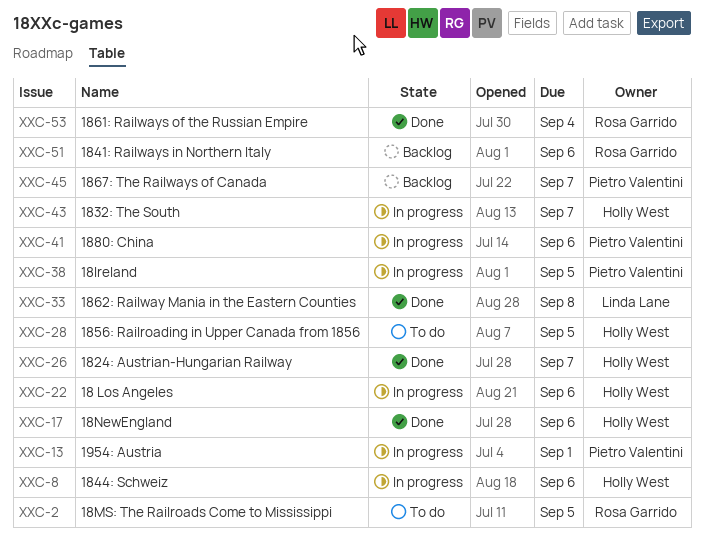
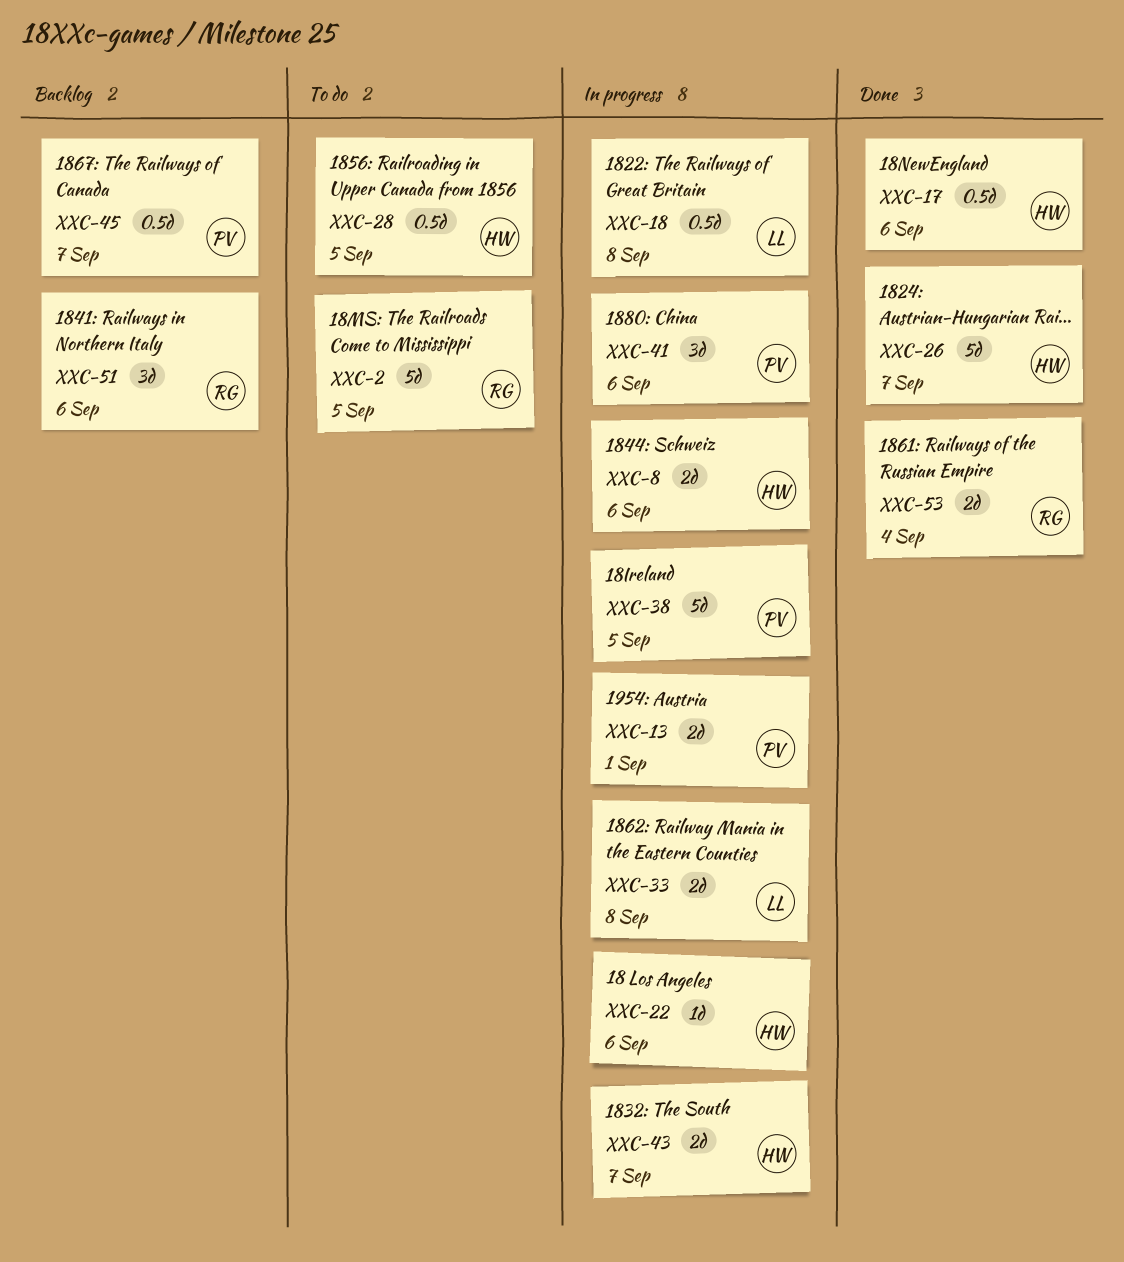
XXC-18: none -> present
XXC-33, status: Done -> In progress

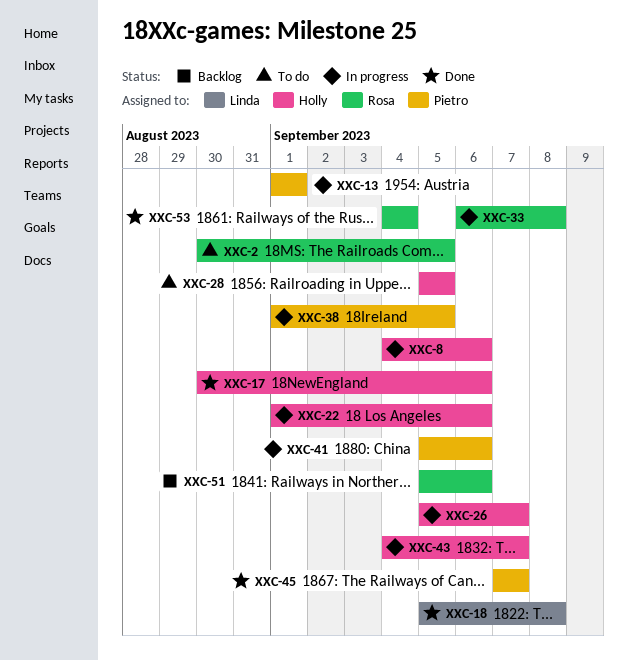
XXC-18, status: In progress -> Done
XXC-26, status: Done -> In progress
XXC-33, owner: Linda -> Rosa
XXC-45, status: Backlog -> Done

